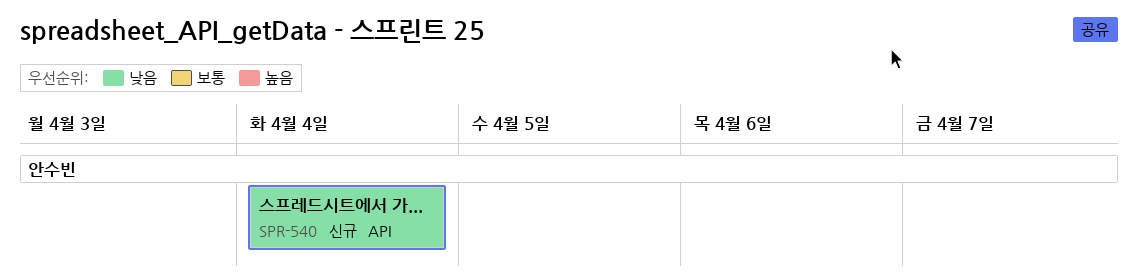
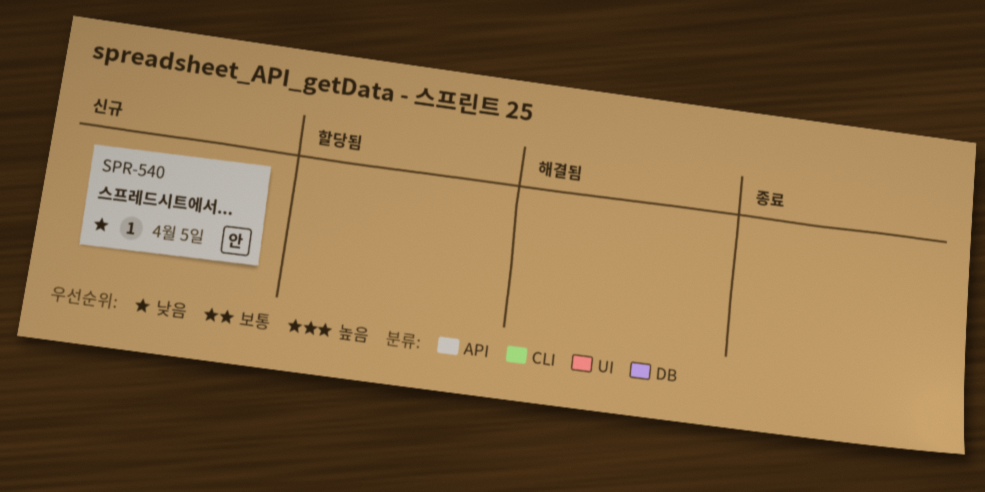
SPR-540, due: Apr 4 -> Apr 5

